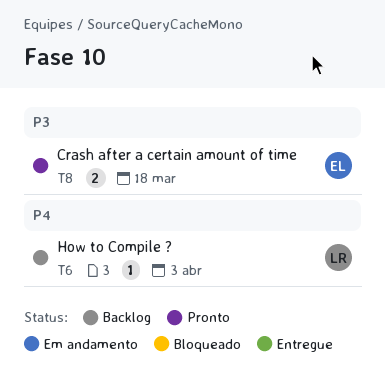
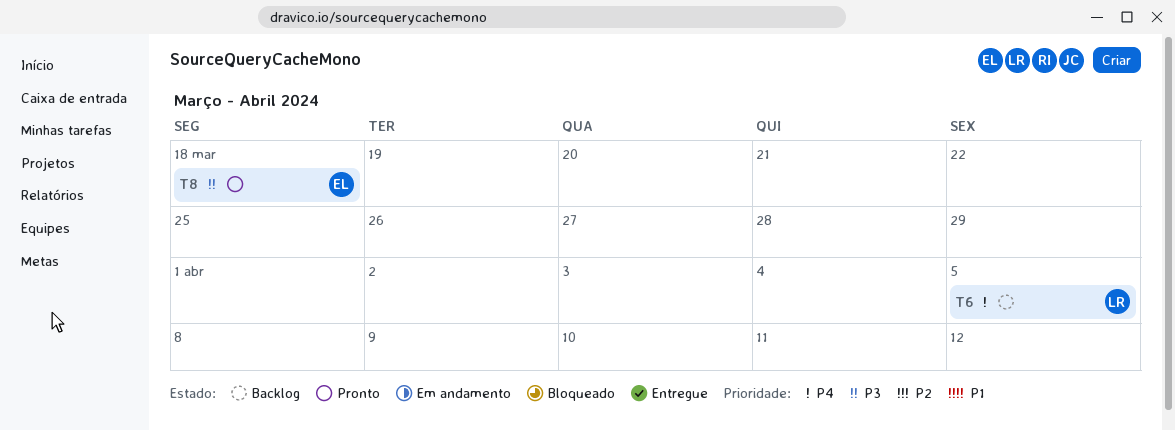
T6, due: Apr 3 -> Apr 5

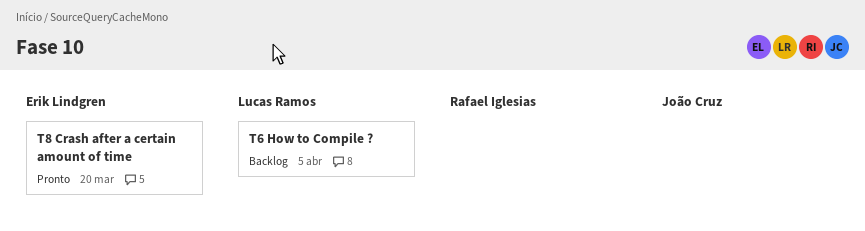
T8, due: Mar 18 -> Mar 20

